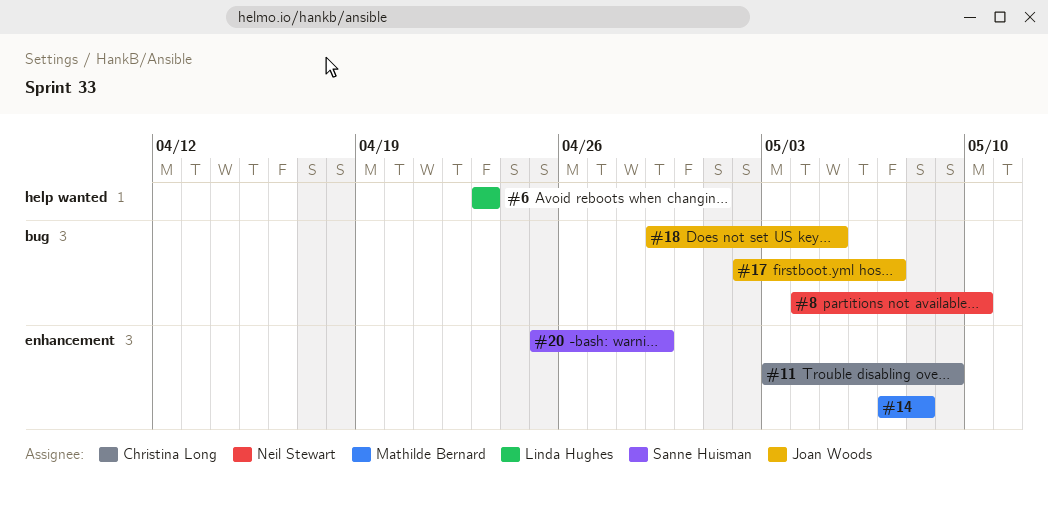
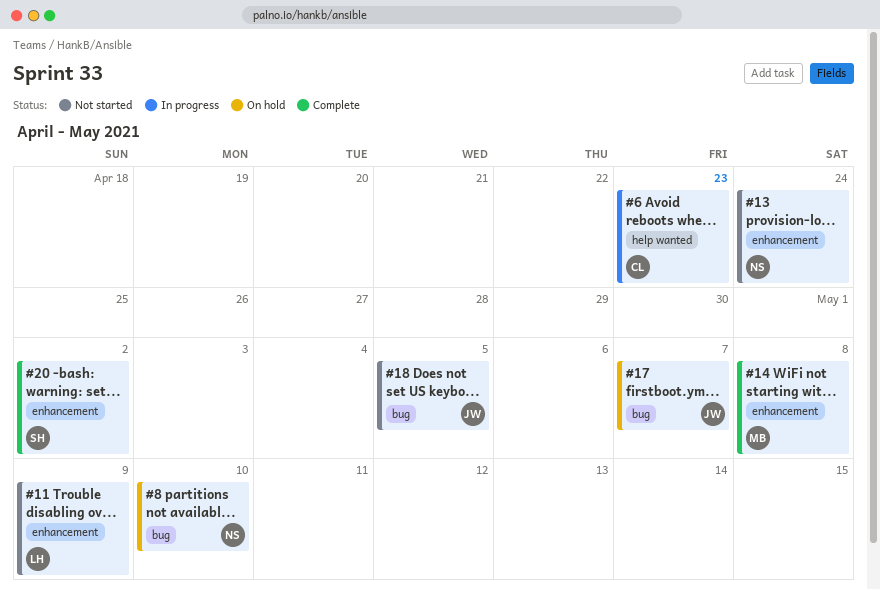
#6, owner: Linda Hughes -> Christina Long
#11, owner: Christina Long -> Linda Hughes
#13: none -> present
#20, due: Apr 29 -> May 2

